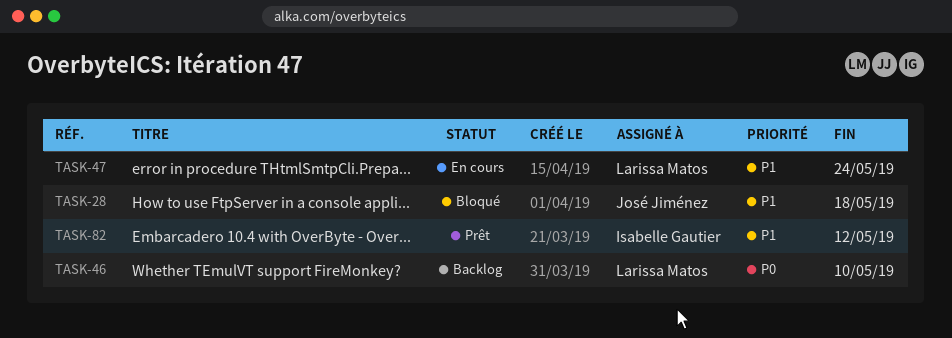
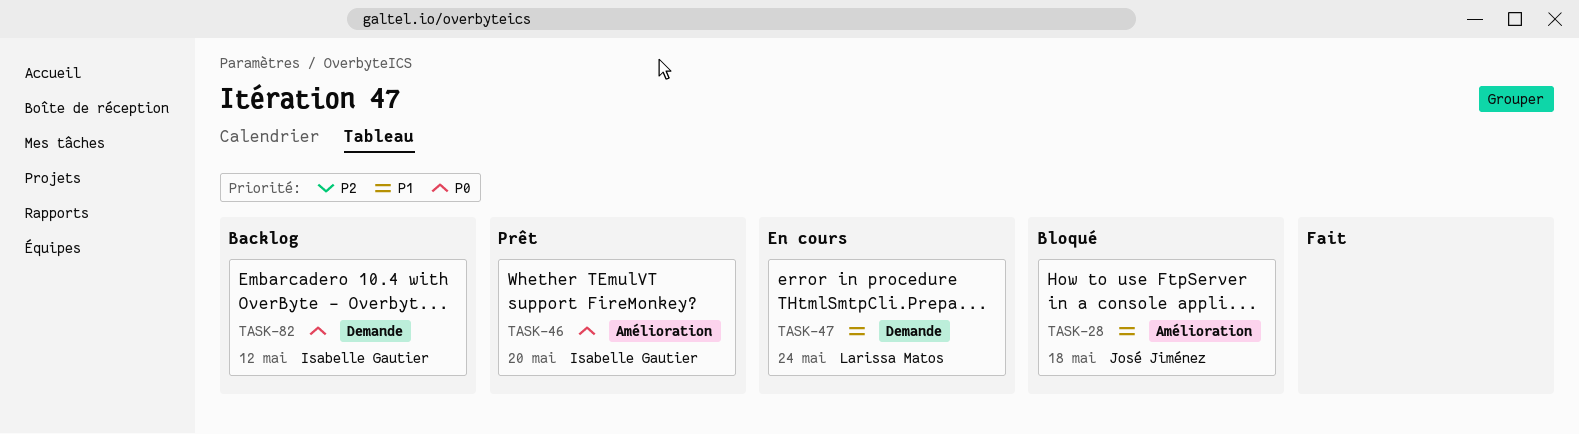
TASK-46, status: Backlog -> Prêt
TASK-46, owner: Larissa Matos -> Isabelle Gautier
TASK-46, due: May 10 -> May 20
TASK-82, status: Prêt -> Backlog
TASK-82, priority: P1 -> P0

